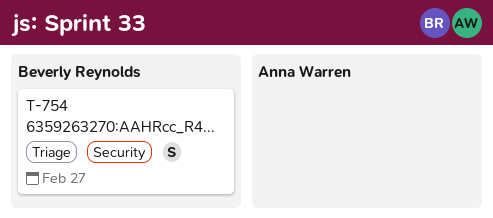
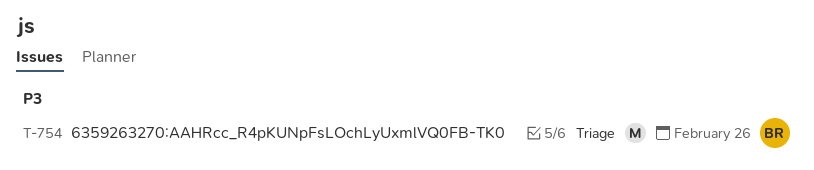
T-754, estimate: S -> M
T-754, due: Feb 27 -> Feb 26

